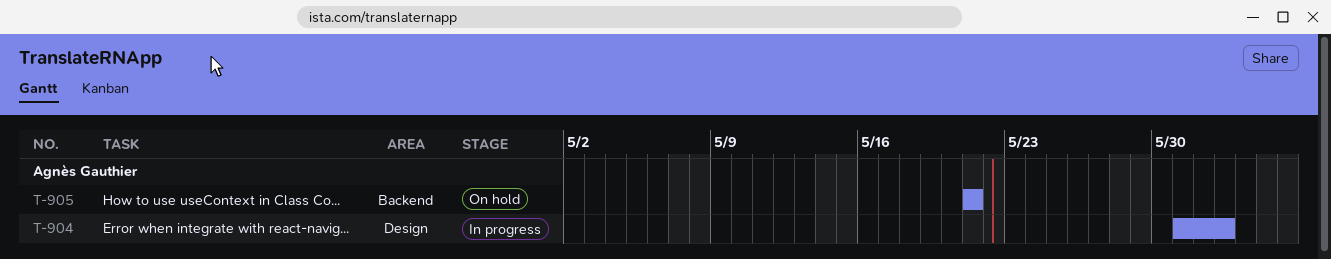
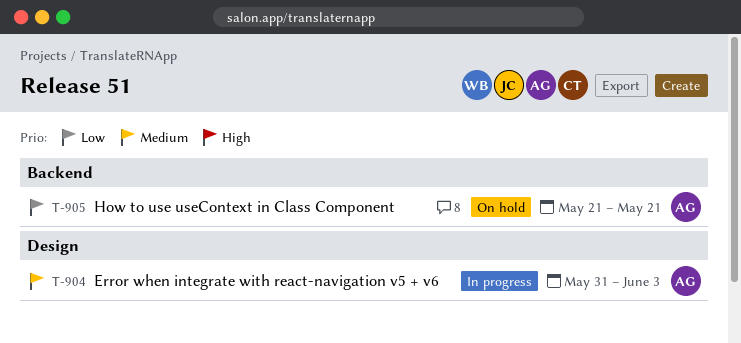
T-904, due: Jun 2 -> Jun 3

